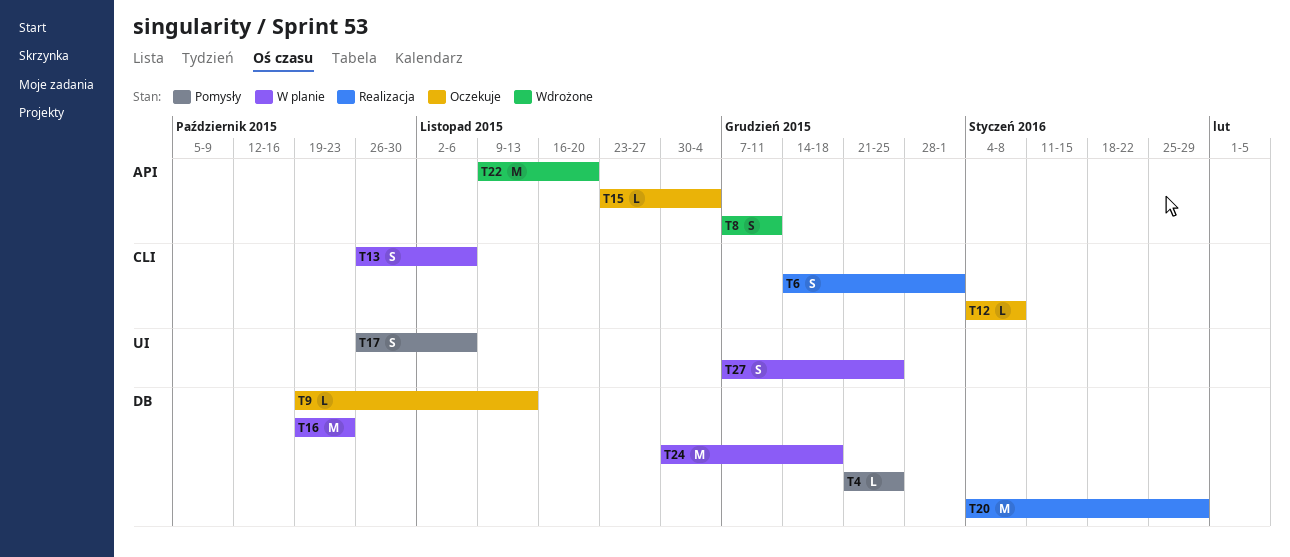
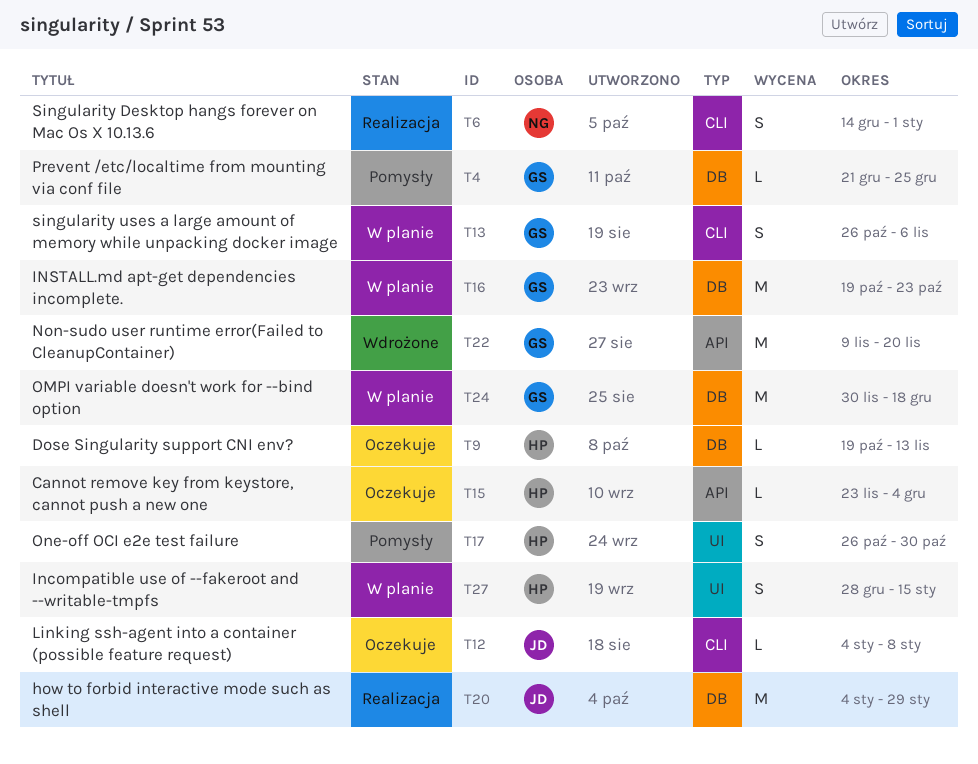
T8: present -> none
T17, due: Nov 6 -> Oct 30
T27, start: Dec 7 -> Dec 28
T27, due: Dec 25 -> Jan 15

